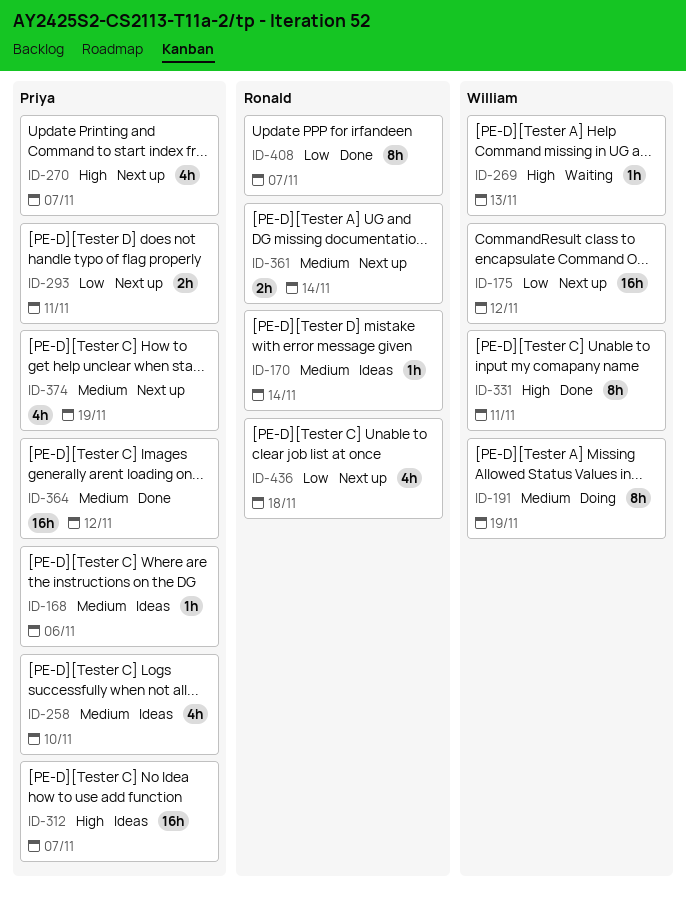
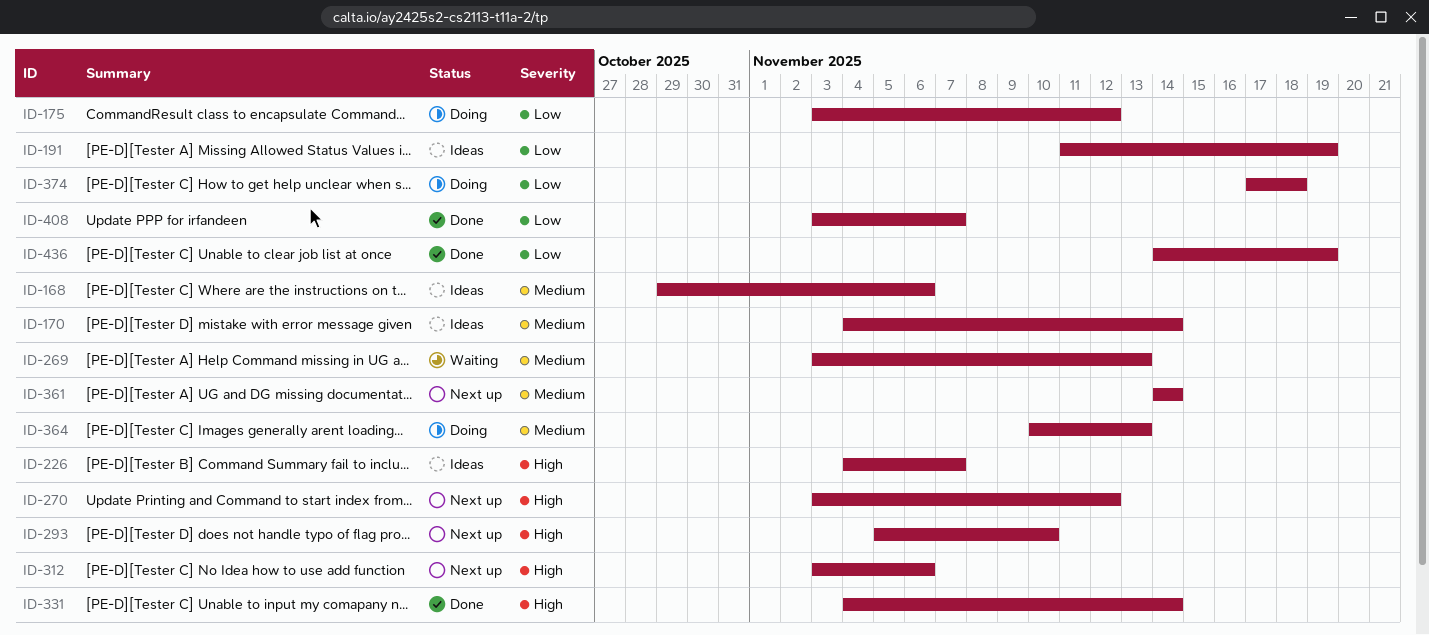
ID-175, status: Next up -> Doing
ID-191, status: Doing -> Ideas
ID-191, priority: Medium -> Low
ID-226: none -> present
ID-258: present -> none
ID-269, priority: High -> Medium
ID-270, due: Nov 7 -> Nov 12
ID-293, priority: Low -> High
ID-293, due: Nov 11 -> Nov 10
ID-312, status: Ideas -> Next up
ID-312, due: Nov 7 -> Nov 6
ID-331, due: Nov 11 -> Nov 14
ID-364, status: Done -> Doing
ID-364, due: Nov 12 -> Nov 13
ID-374, status: Next up -> Doing
ID-374, priority: Medium -> Low
ID-374, due: Nov 19 -> Nov 18
ID-436, status: Next up -> Done
ID-436, due: Nov 18 -> Nov 19

